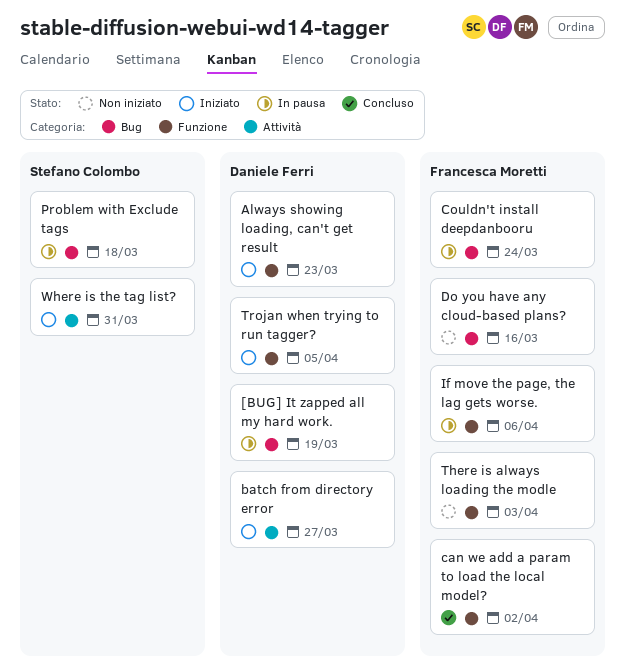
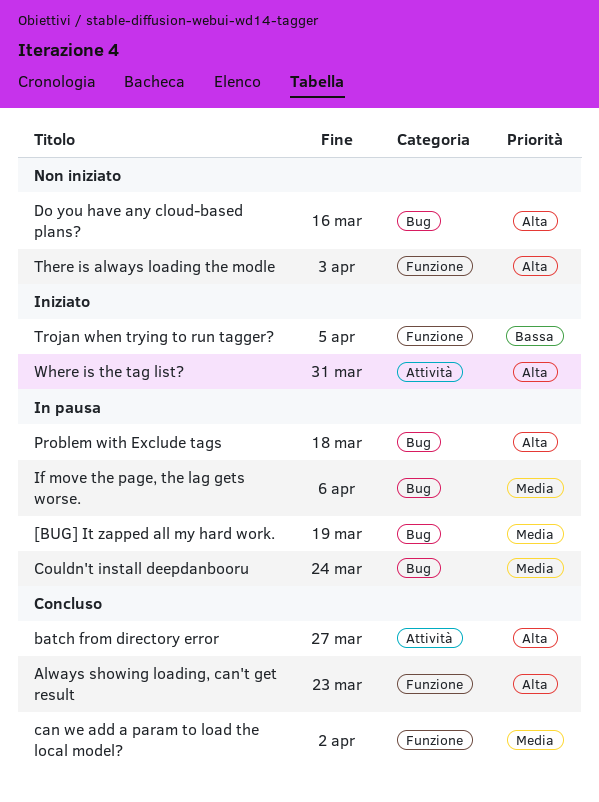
Always showing loading, can't get result, status: Iniziato -> Concluso
batch from directory error, status: Iniziato -> Concluso
If move the page, the lag gets worse., label: Funzione -> Bug

